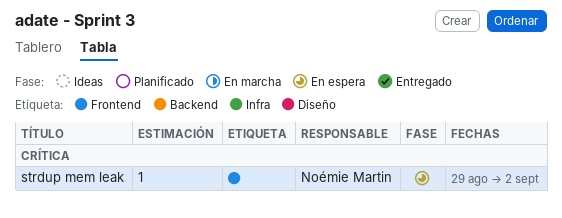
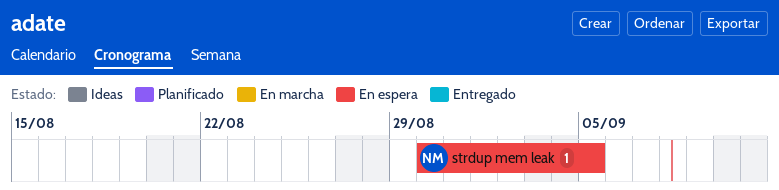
strdup mem leak, start: Aug 29 -> Aug 30
strdup mem leak, due: Sep 2 -> Sep 5

